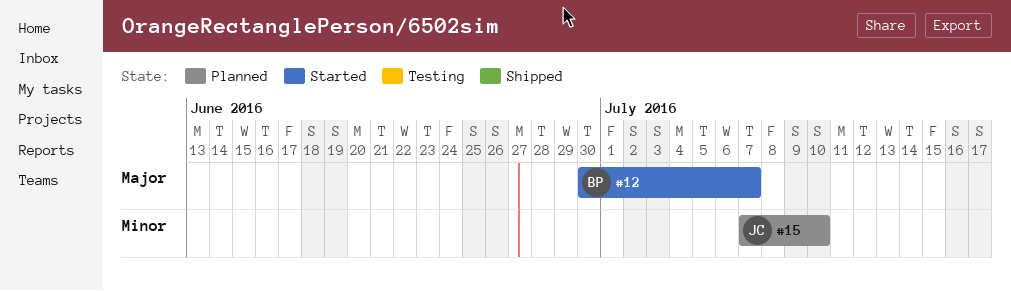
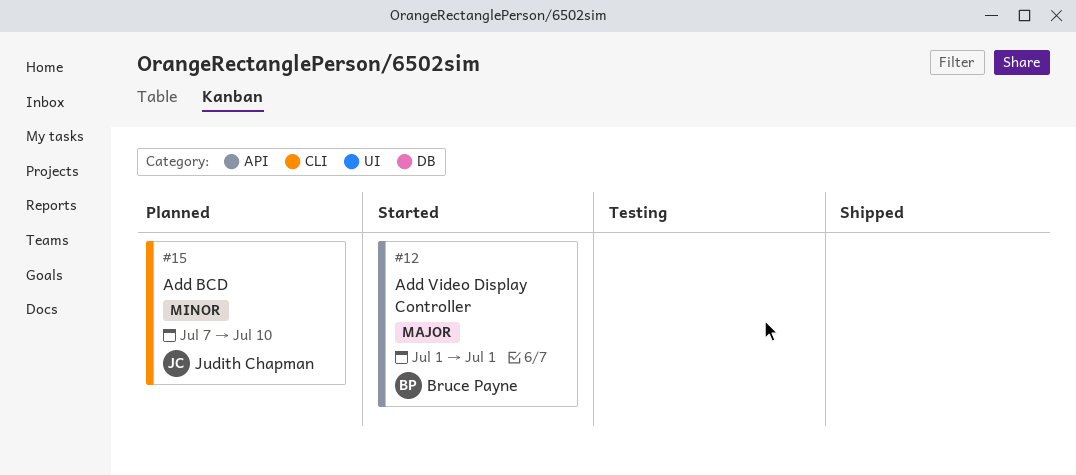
#12, start: Jun 30 -> Jul 1
#12, due: Jul 7 -> Jul 1

